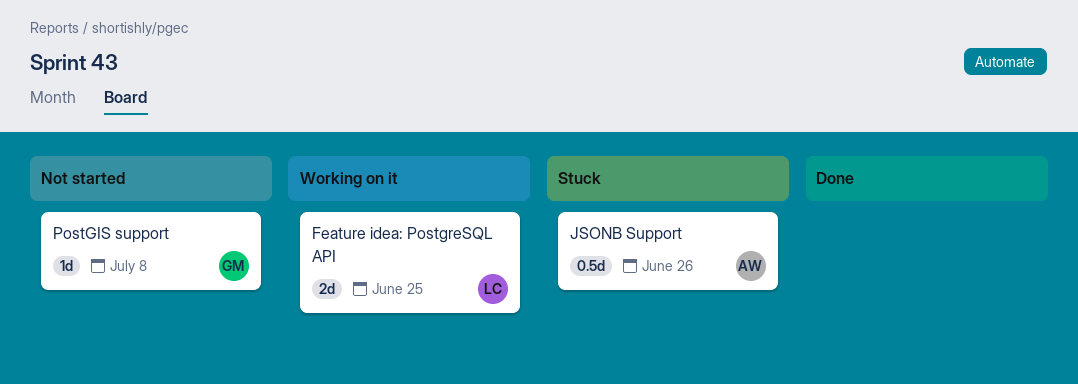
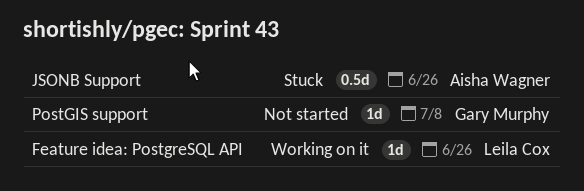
Feature idea: PostgreSQL API, estimate: 2d -> 1d
Feature idea: PostgreSQL API, due: Jun 25 -> Jun 26

